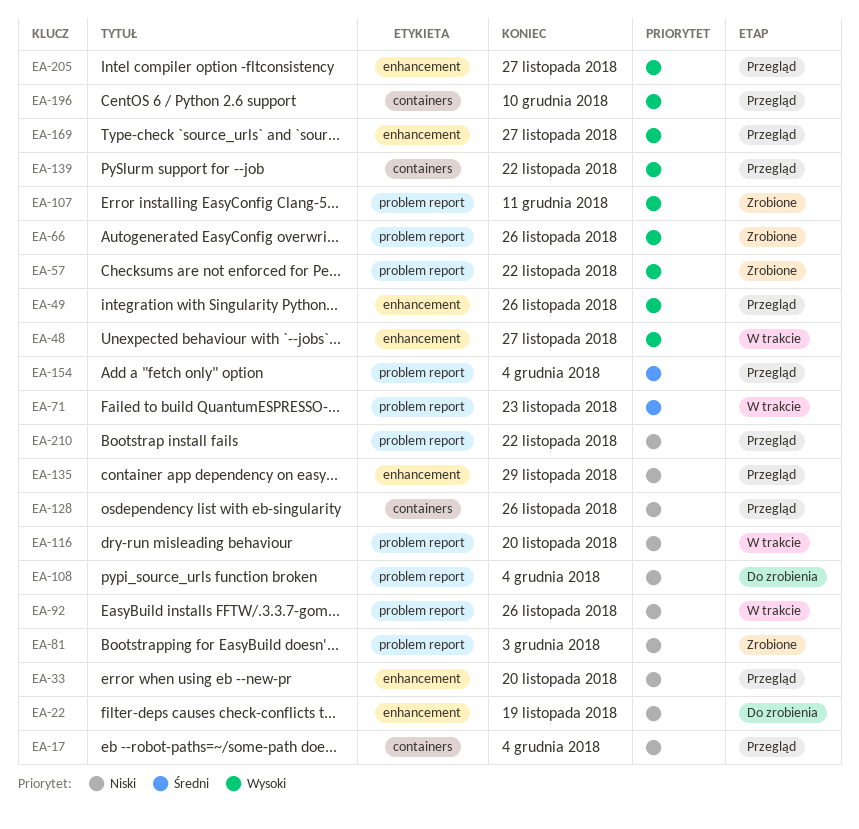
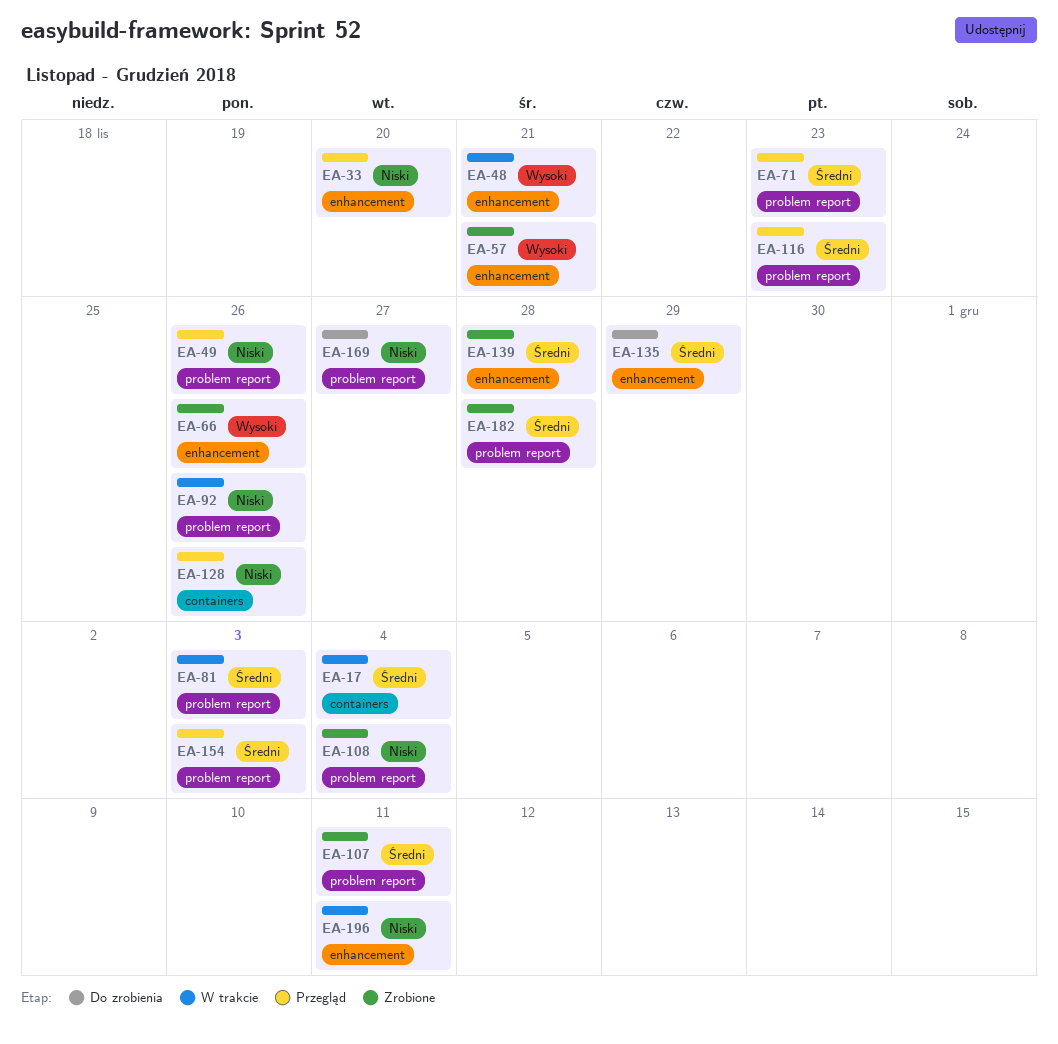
EA-17, status: Przegląd -> W trakcie
EA-17, priority: Niski -> Średni
EA-22: present -> none
EA-48, due: Nov 27 -> Nov 21
EA-49, priority: Wysoki -> Niski
EA-49, label: enhancement -> problem report
EA-57, label: problem report -> enhancement
EA-57, due: Nov 22 -> Nov 21
EA-66, label: problem report -> enhancement
EA-71, status: W trakcie -> Przegląd
EA-81, status: Zrobione -> W trakcie
EA-81, priority: Niski -> Średni
EA-107, priority: Wysoki -> Średni
EA-108, status: Do zrobienia -> Zrobione
EA-116, status: W trakcie -> Przegląd
EA-116, priority: Niski -> Średni
EA-116, due: Nov 20 -> Nov 23
EA-135, status: Przegląd -> Do zrobienia
EA-135, priority: Niski -> Średni
EA-139, status: Przegląd -> Zrobione
EA-139, priority: Wysoki -> Średni
EA-139, label: containers -> enhancement
EA-139, due: Nov 22 -> Nov 28
EA-154, due: Dec 4 -> Dec 3
EA-169, status: Przegląd -> Do zrobienia
EA-169, priority: Wysoki -> Niski
EA-169, label: enhancement -> problem report
EA-182: none -> present
EA-196, status: Przegląd -> W trakcie
EA-196, priority: Wysoki -> Niski
EA-196, label: containers -> enhancement
EA-196, due: Dec 10 -> Dec 11
EA-205: present -> none
EA-210: present -> none

